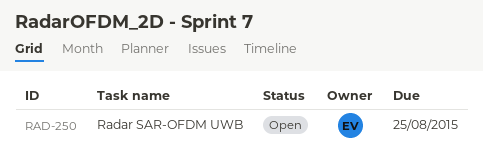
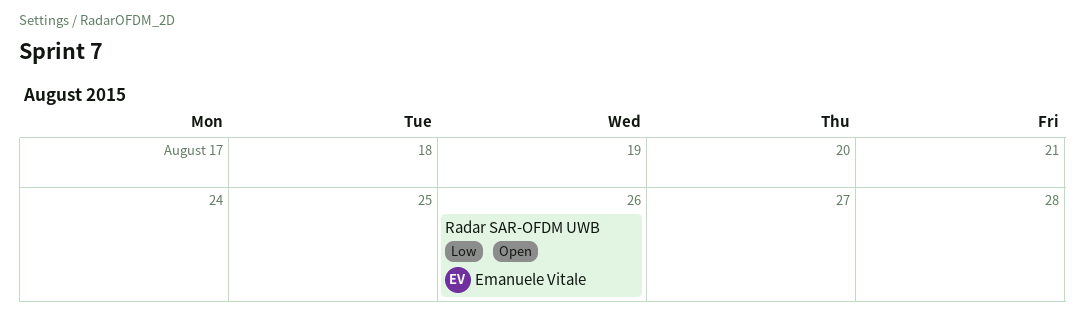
Radar SAR-OFDM UWB, due: Aug 25 -> Aug 26

